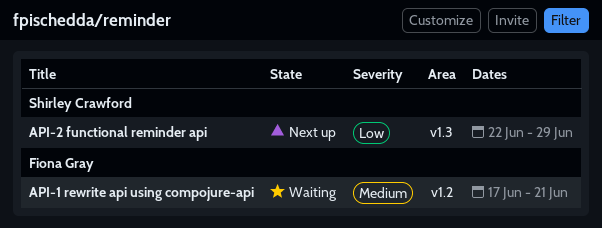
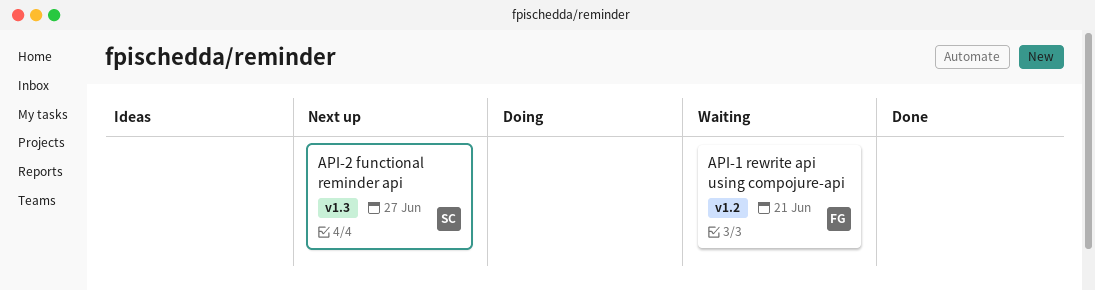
API-2 functional reminder api, due: Jun 29 -> Jun 27

